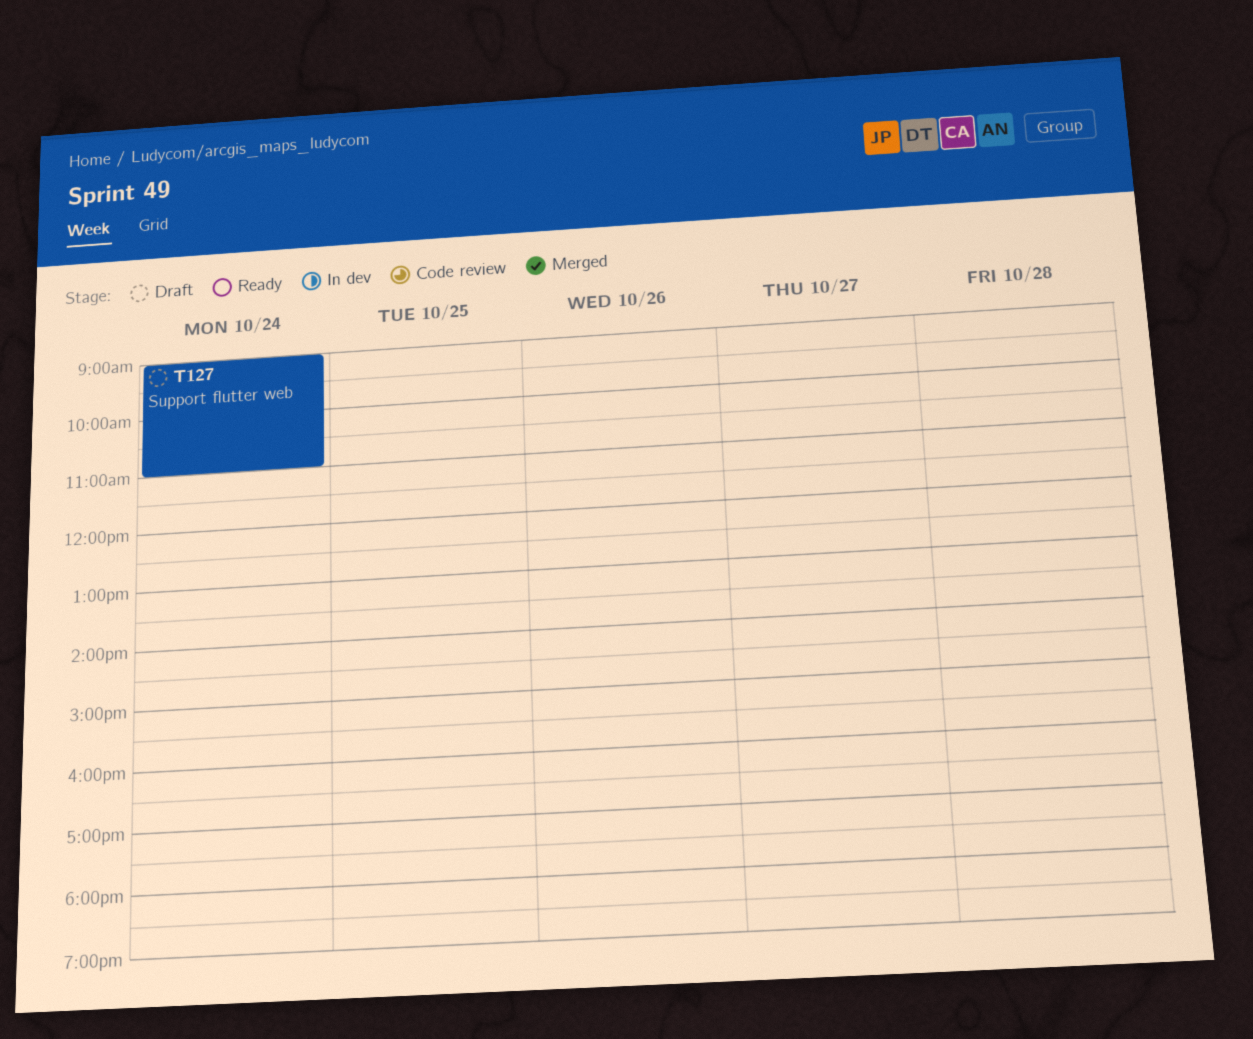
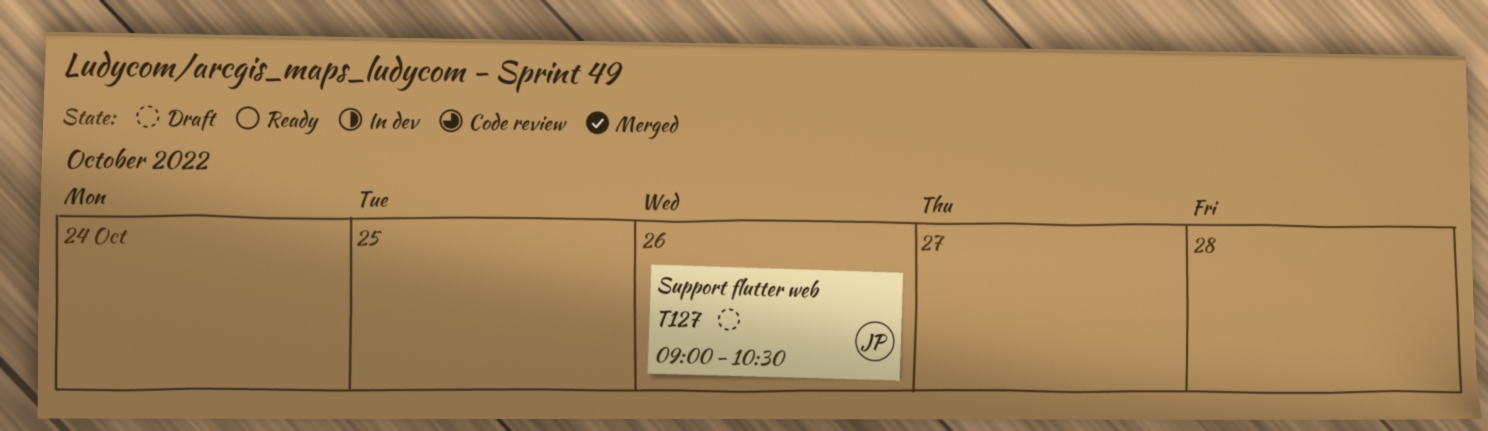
T127, day: Oct 24 -> Oct 26
T127, ends: 11:00 -> 10:30

